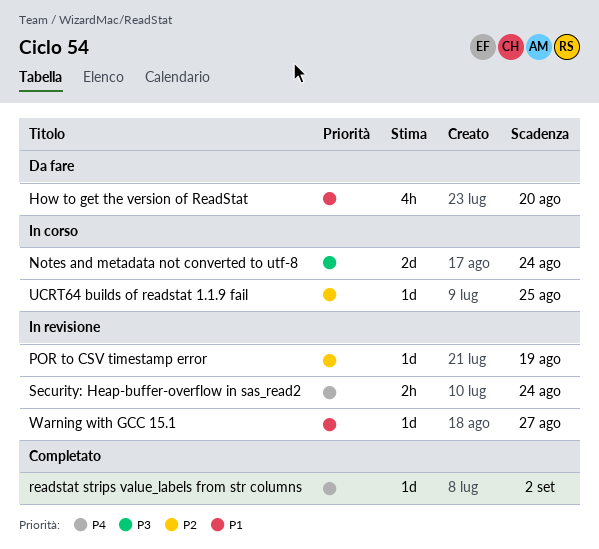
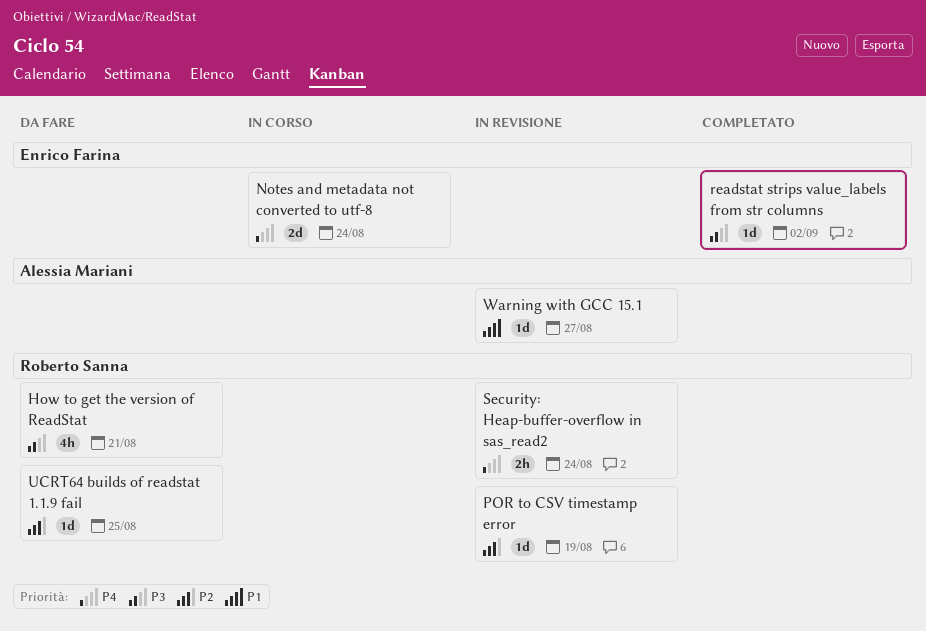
How to get the version of ReadStat, priority: P1 -> P3
How to get the version of ReadStat, due: Aug 20 -> Aug 21
Notes and metadata not converted to utf-8, priority: P3 -> P4
readstat strips value_labels from str columns, priority: P4 -> P3
UCRT64 builds of readstat 1.1.9 fail, status: In corso -> Da fare

